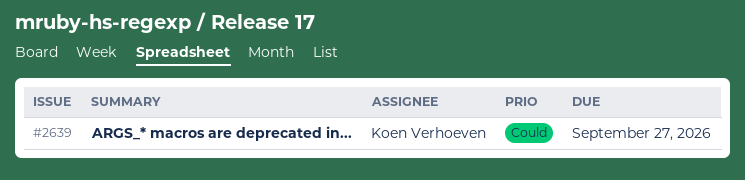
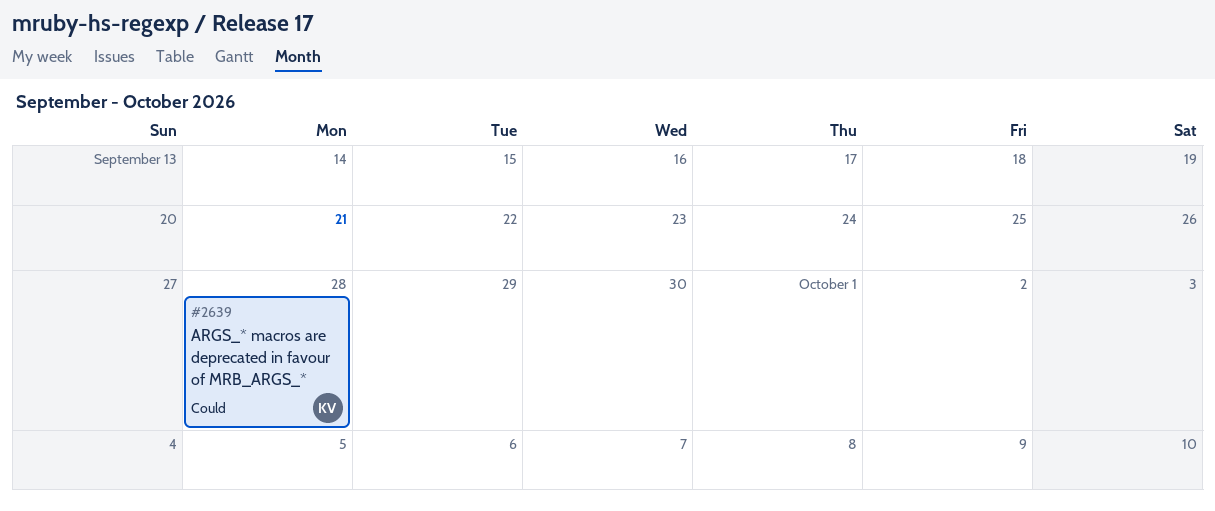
#2639, due: Sep 27 -> Sep 28

